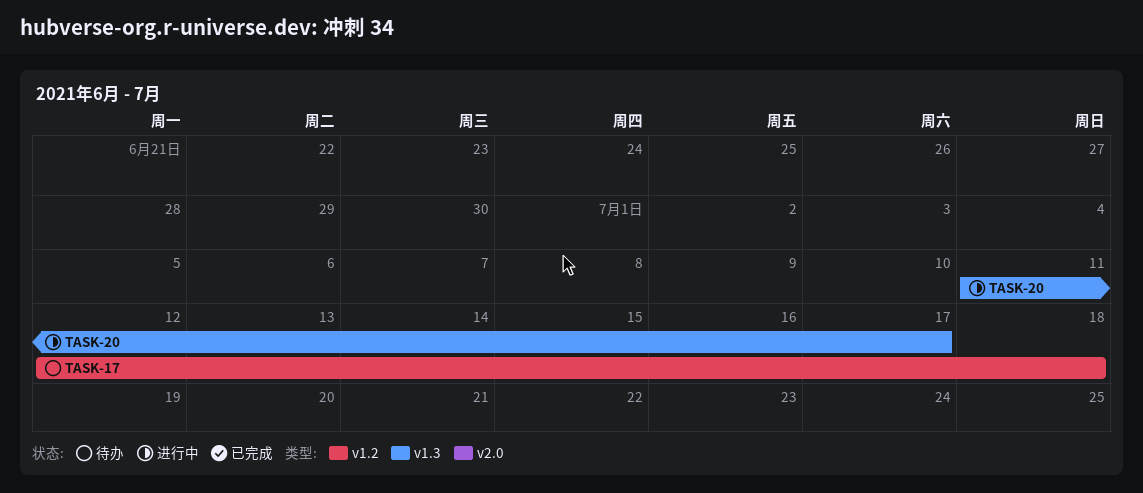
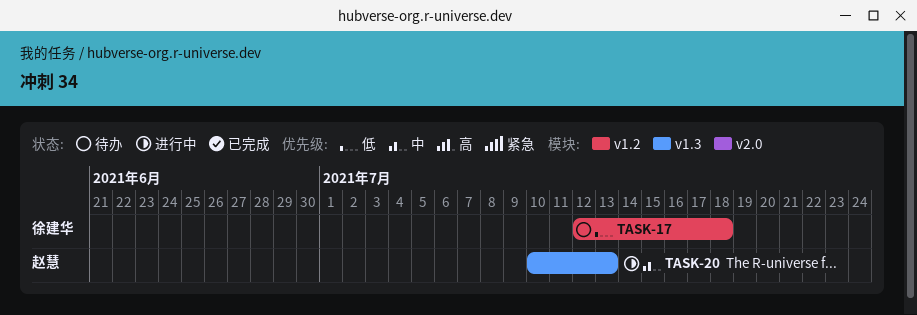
TASK-20, start: Jul 11 -> Jul 10
TASK-20, due: Jul 17 -> Jul 13

